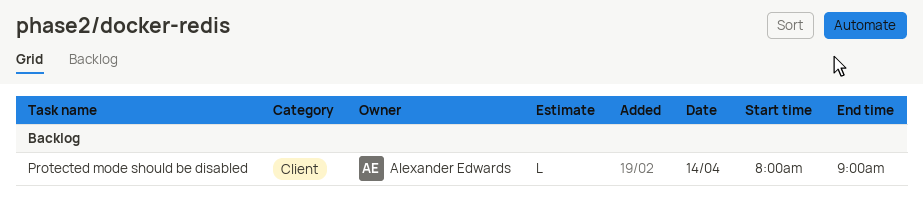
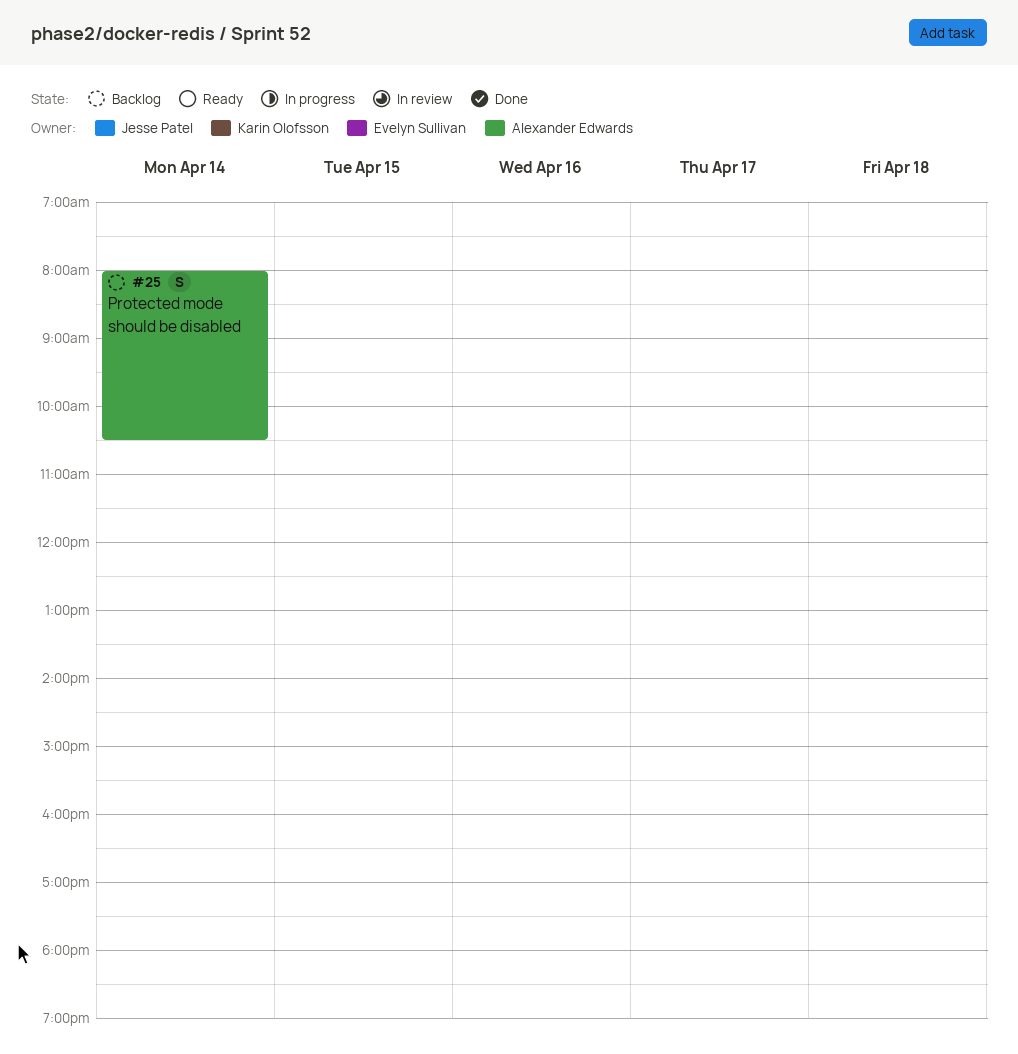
Protected mode should be disabled, estimate: L -> S
Protected mode should be disabled, ends: 09:00 -> 10:30

